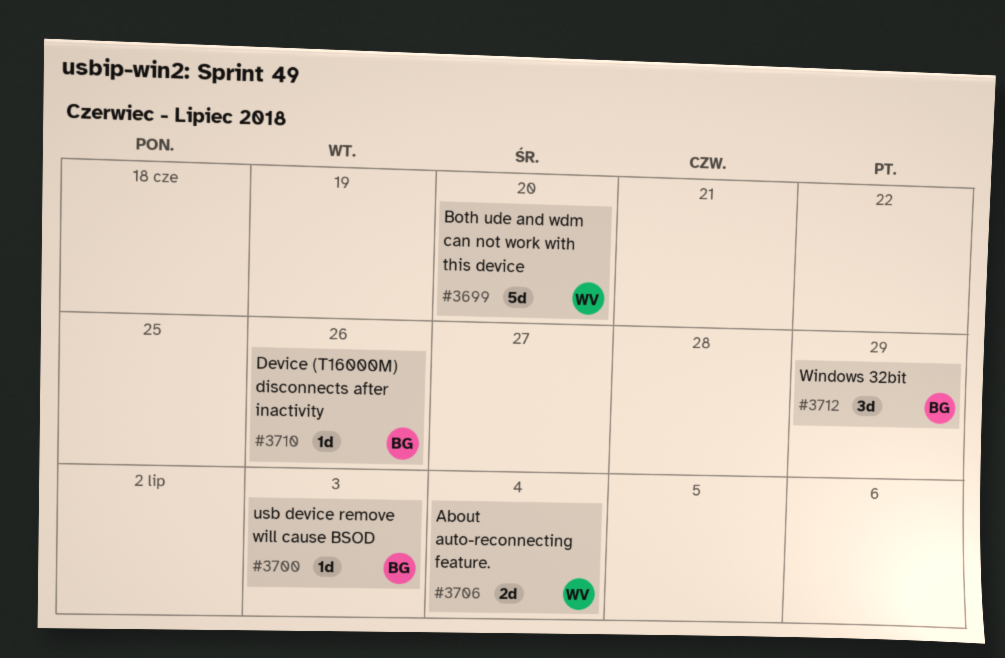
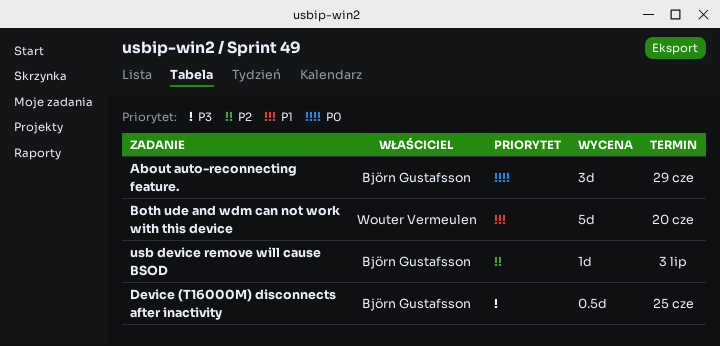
About auto-reconnecting feature., owner: Wouter Vermeulen -> Björn Gustafsson
About auto-reconnecting feature., estimate: 2d -> 3d
About auto-reconnecting feature., due: Jul 4 -> Jun 29
Device (T16000M) disconnects after inactivity, estimate: 1d -> 0.5d
Device (T16000M) disconnects after inactivity, due: Jun 26 -> Jun 25
Windows 32bit: present -> none

